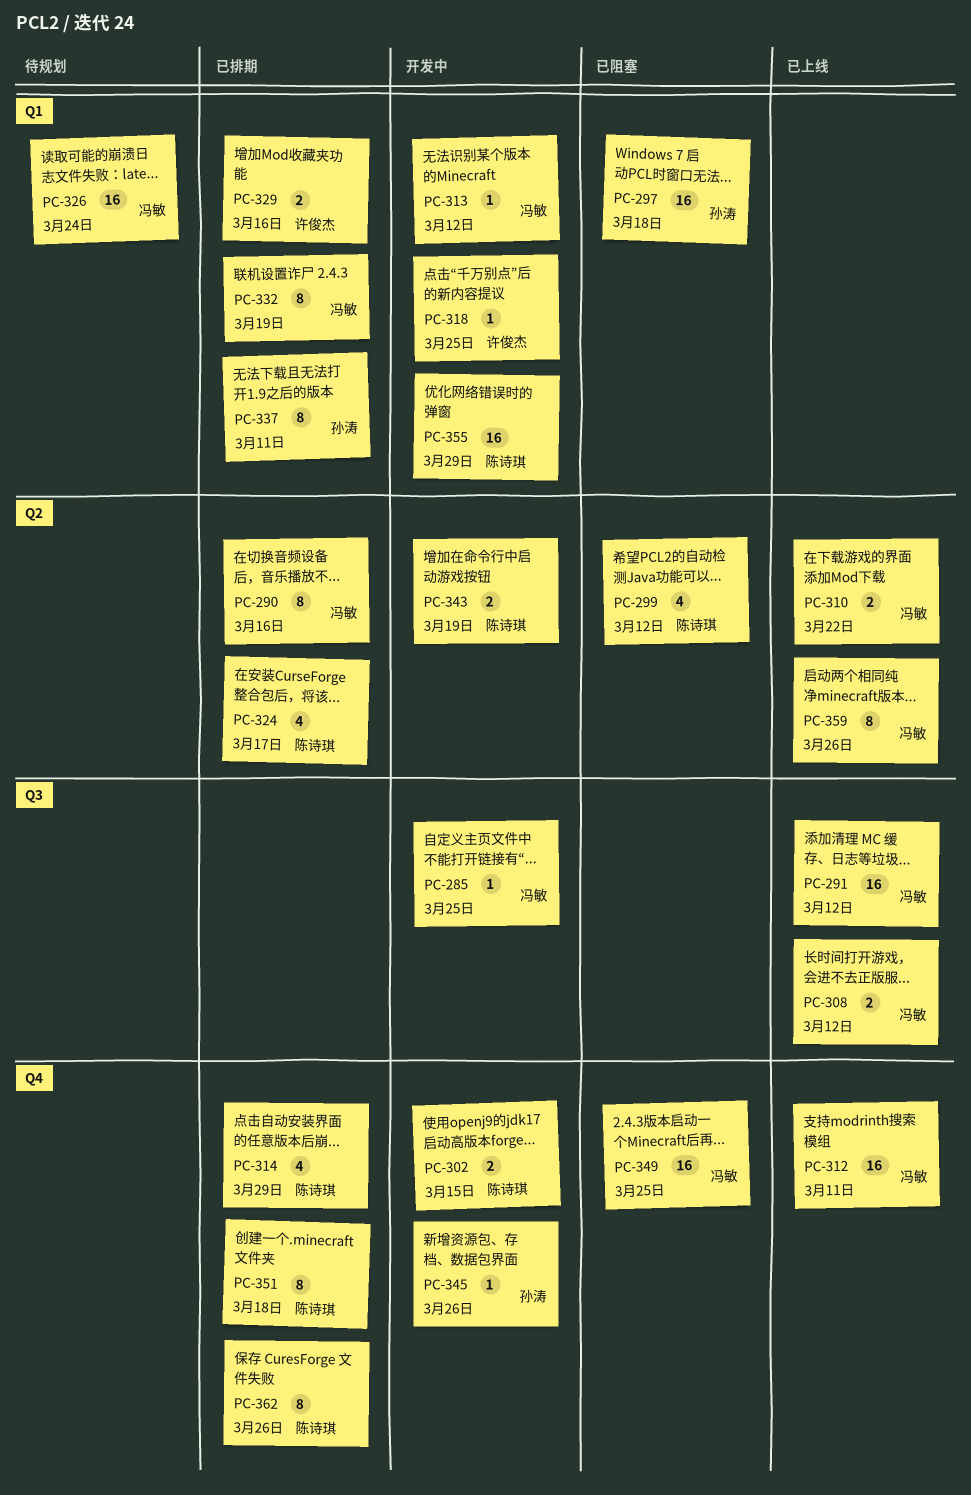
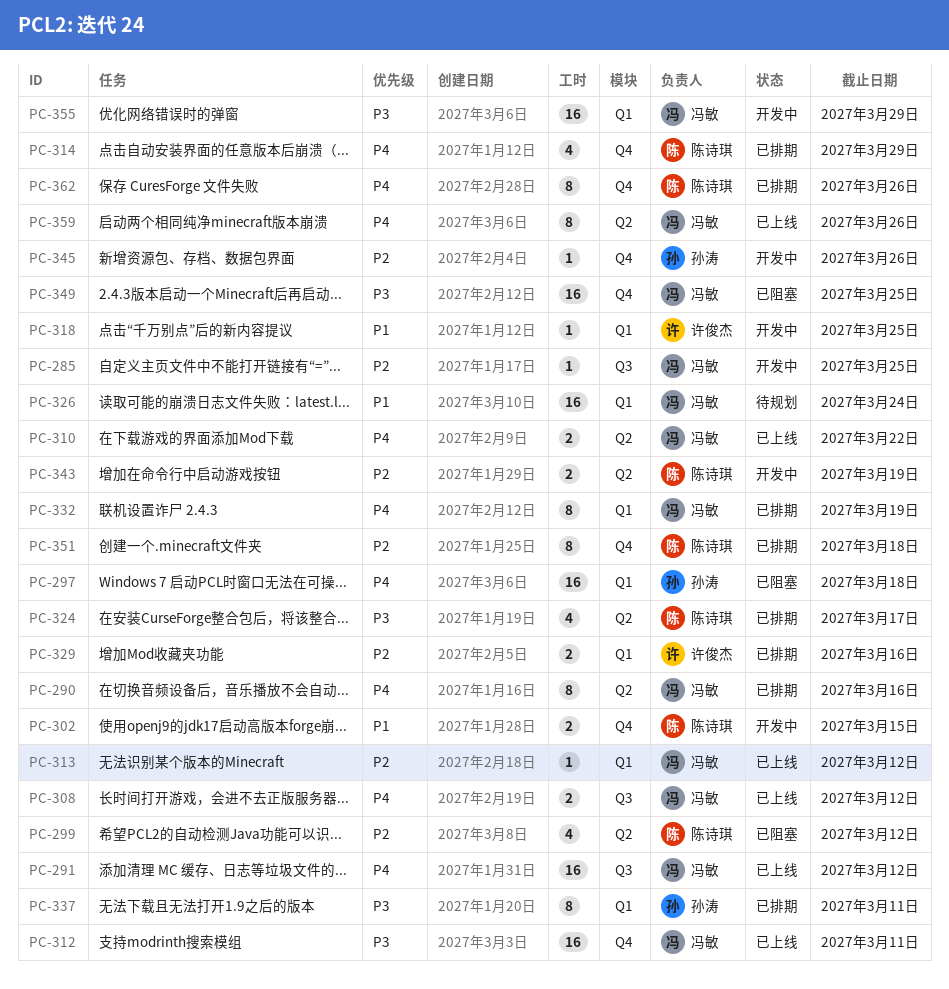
PC-313, status: 开发中 -> 已上线
PC-355, owner: 陈诗琪 -> 冯敏

